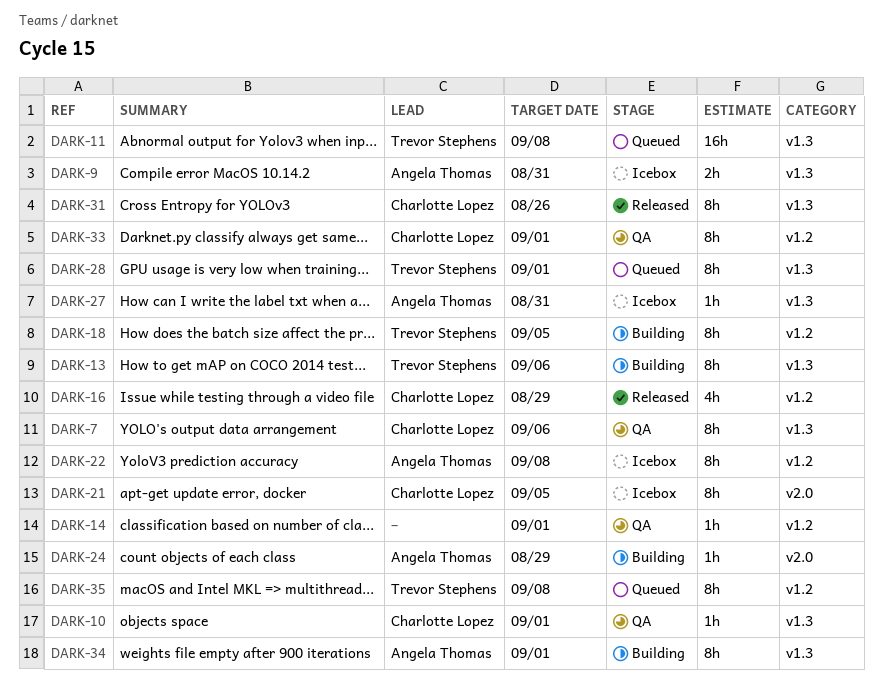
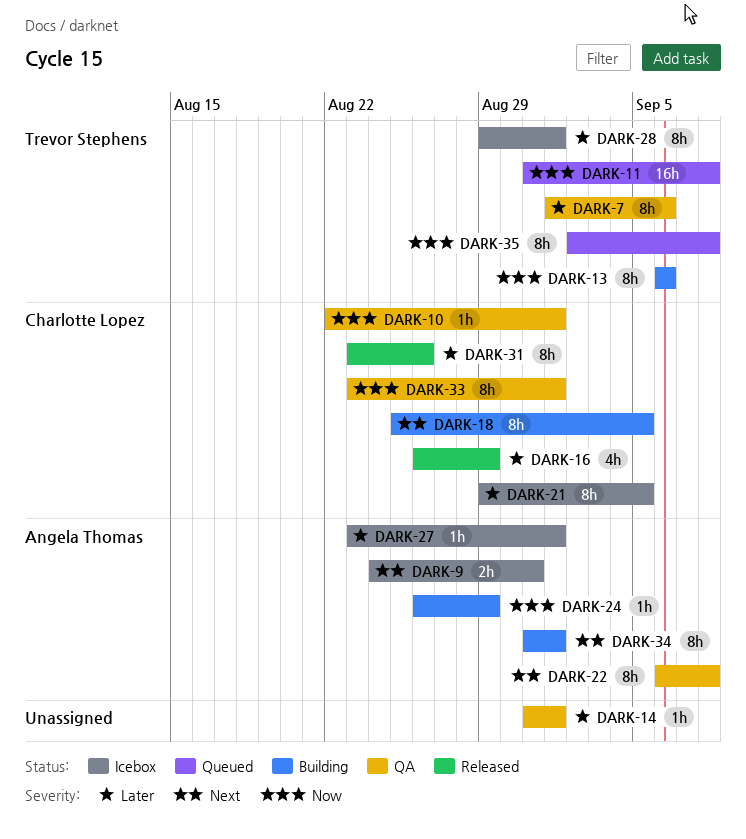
DARK-7, owner: Charlotte Lopez -> Trevor Stephens
DARK-18, owner: Trevor Stephens -> Charlotte Lopez
DARK-22, status: Icebox -> QA
DARK-27, due: Aug 31 -> Sep 1
DARK-28, status: Queued -> Icebox

